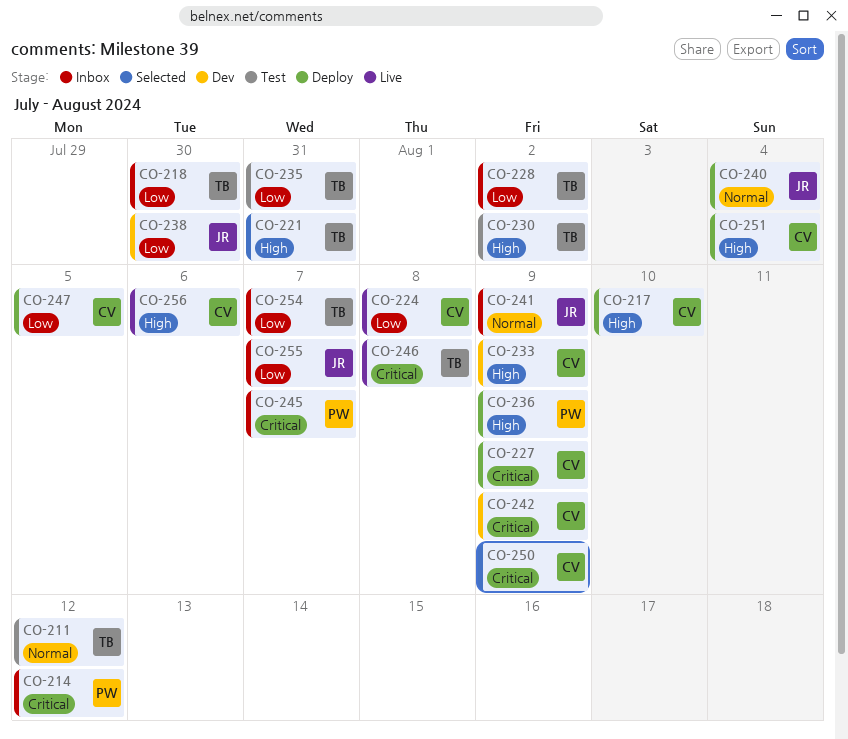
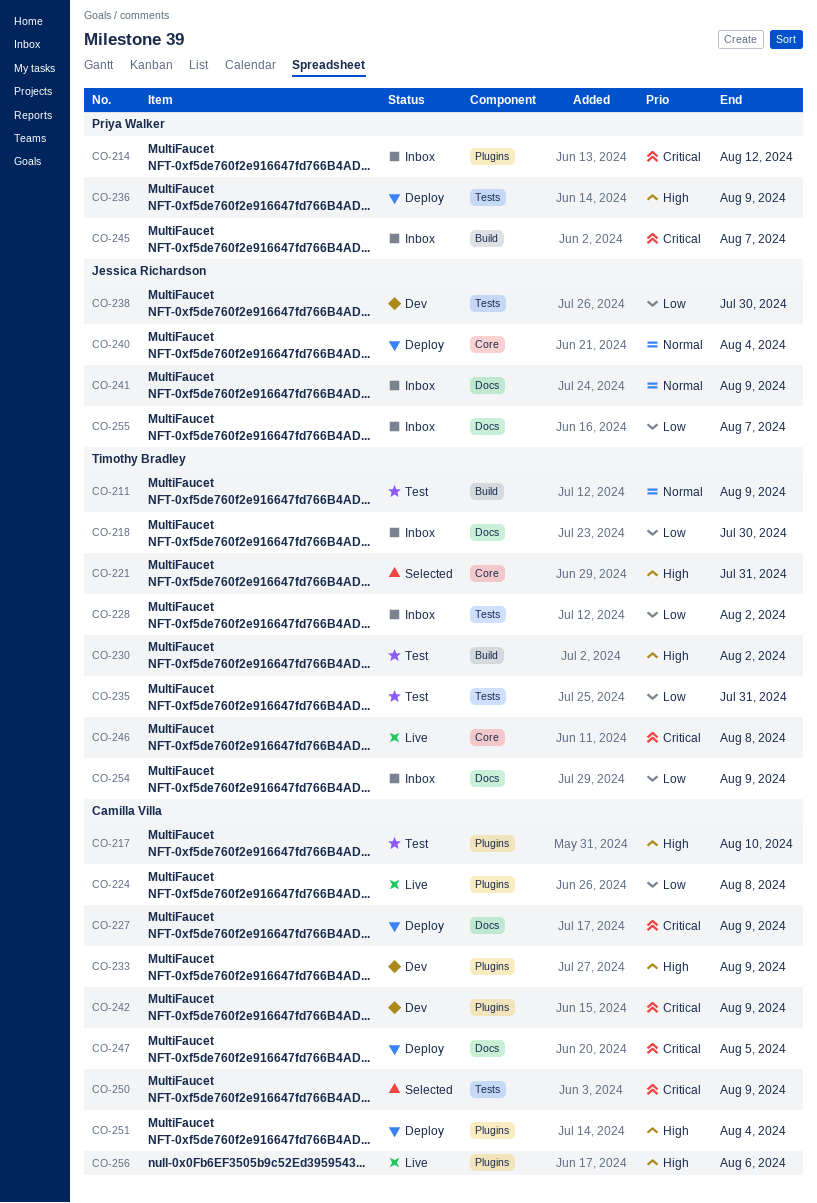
CO-211, due: Aug 12 -> Aug 9
CO-217, status: Deploy -> Test
CO-247, priority: Low -> Critical
CO-254, due: Aug 7 -> Aug 9

